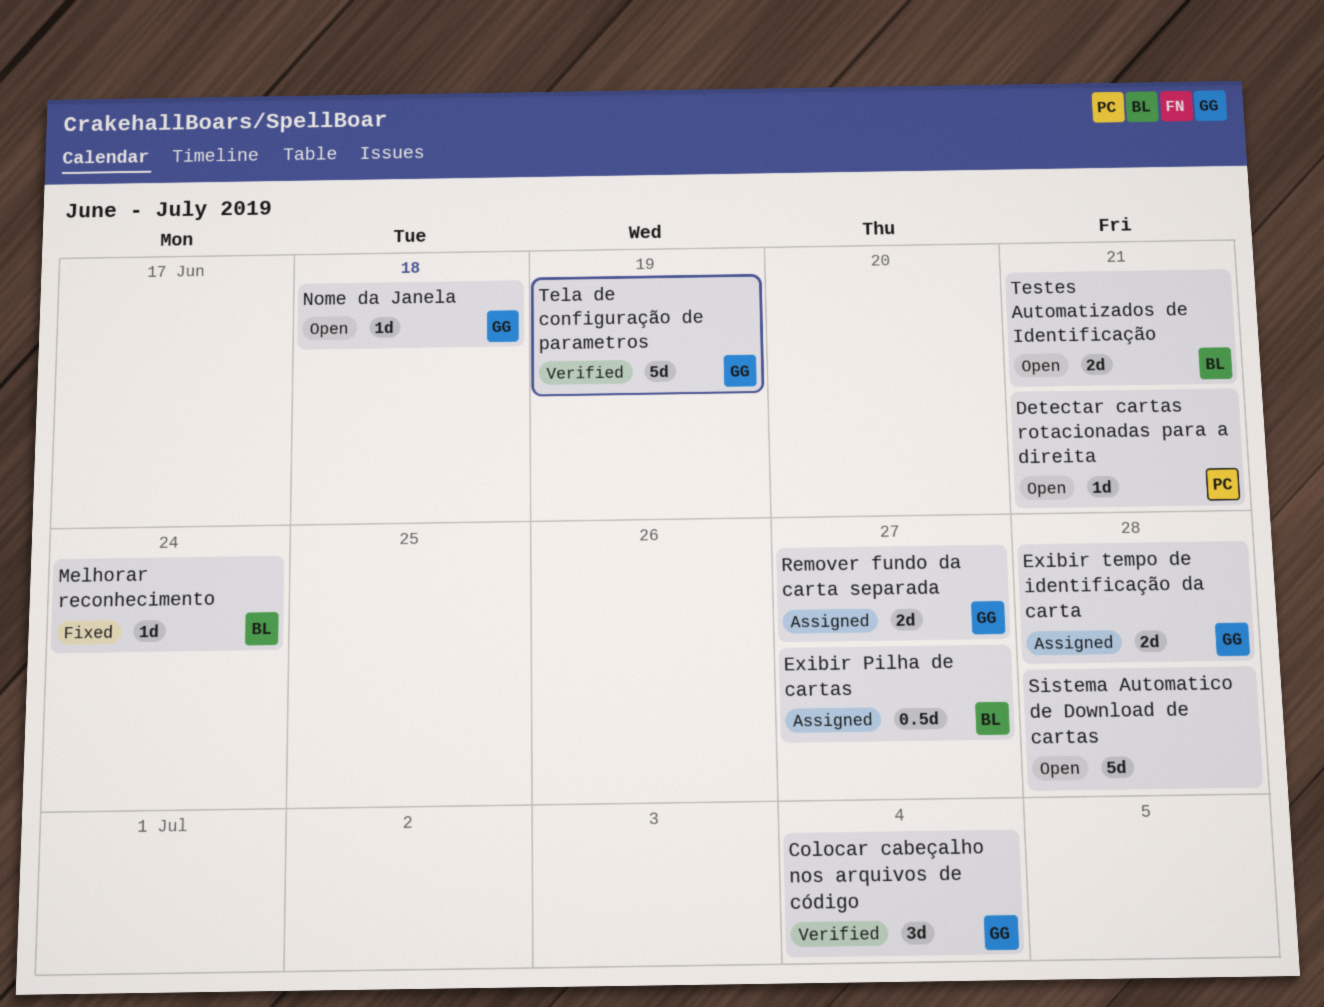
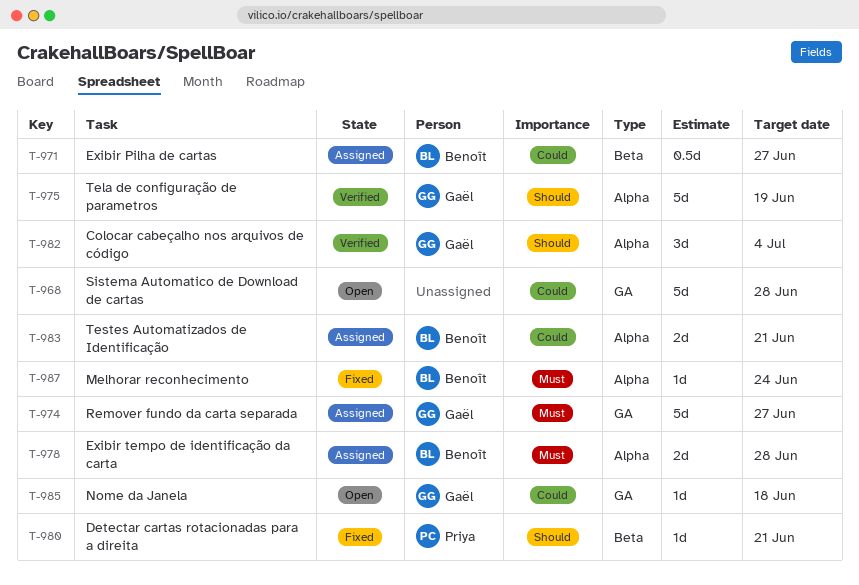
Detectar cartas rotacionadas para a direita, status: Open -> Fixed
Exibir tempo de identificação da carta, owner: Gaël -> Benoît
Remover fundo da carta separada, estimate: 2d -> 5d
Testes Automatizados de Identificação, status: Open -> Assigned

